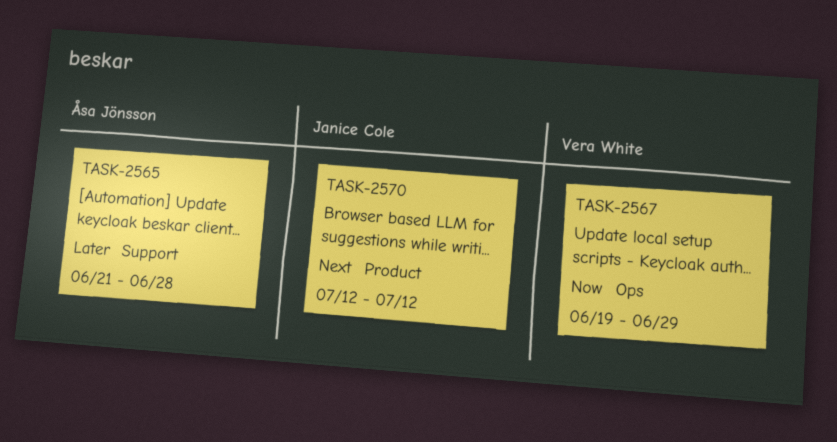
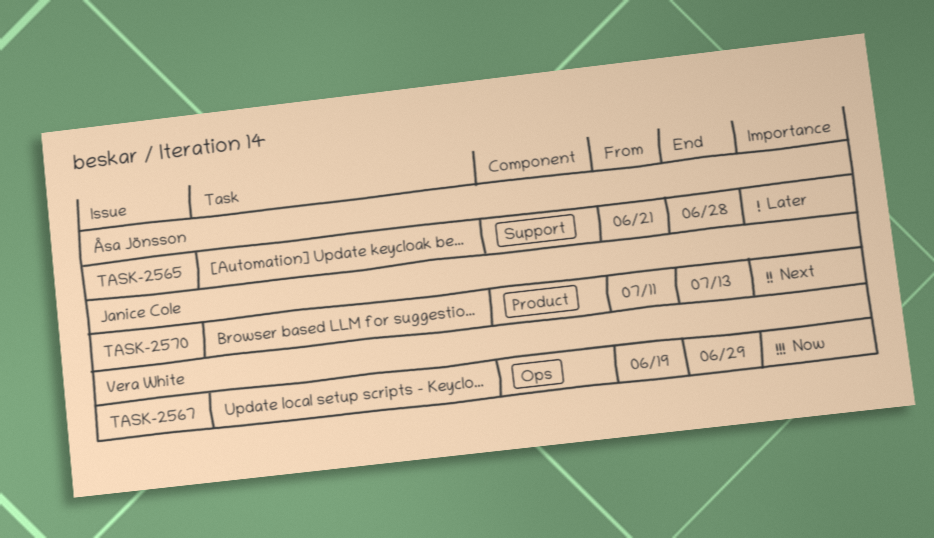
TASK-2570, start: Jul 12 -> Jul 11
TASK-2570, due: Jul 12 -> Jul 13

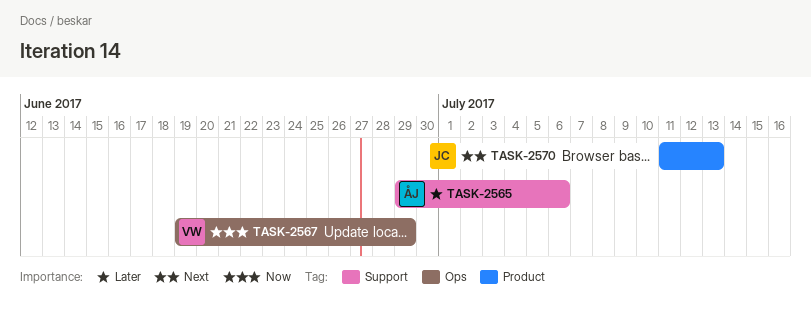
TASK-2565, start: Jun 21 -> Jun 29
TASK-2565, due: Jun 28 -> Jul 6

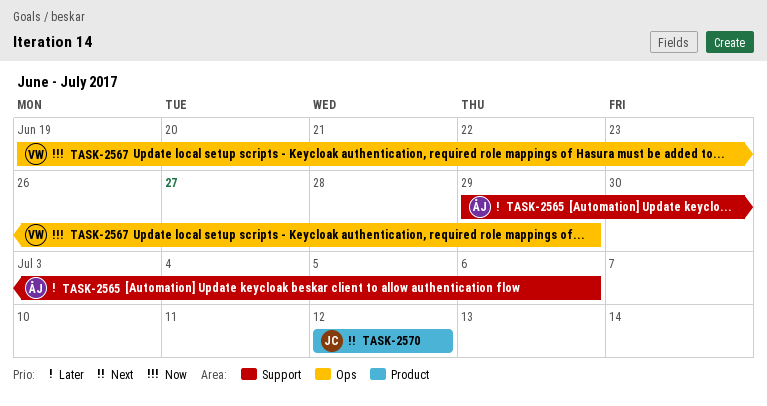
TASK-2570, start: Jul 11 -> Jul 12
TASK-2570, due: Jul 13 -> Jul 12

